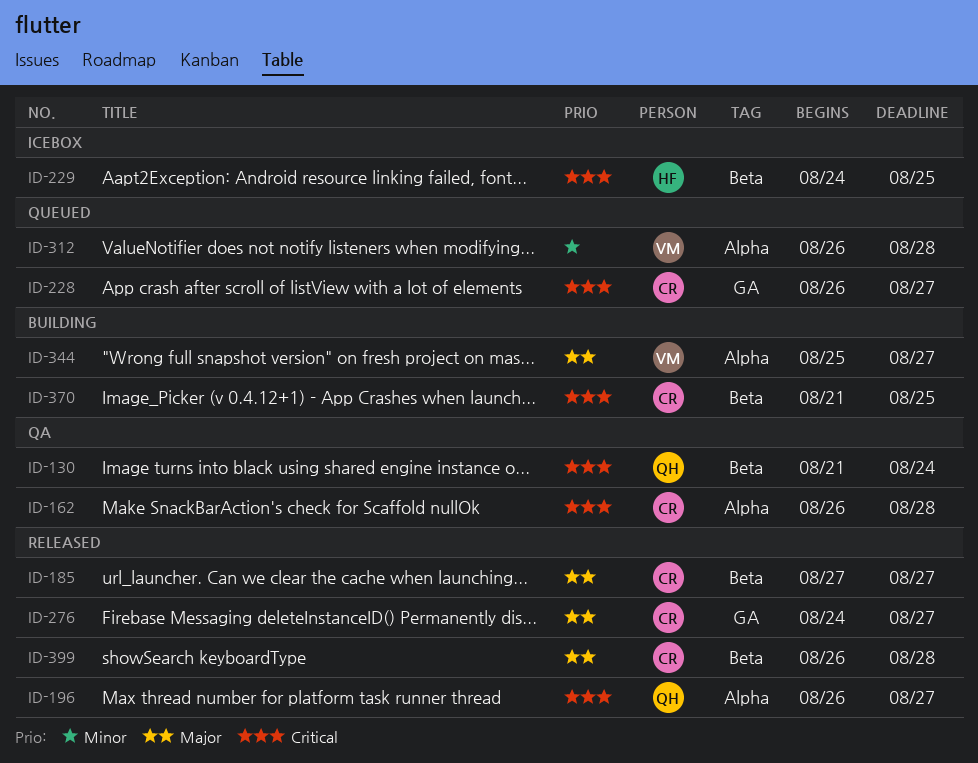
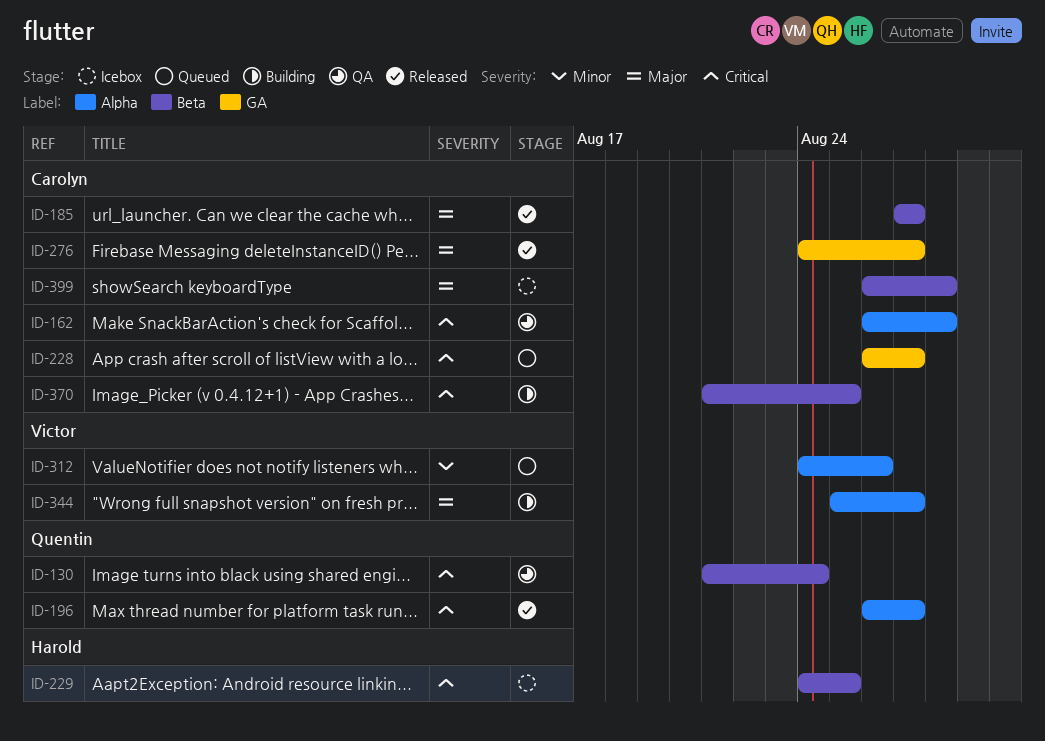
ID-312, start: Aug 26 -> Aug 24
ID-312, due: Aug 28 -> Aug 26
ID-399, status: Released -> Icebox

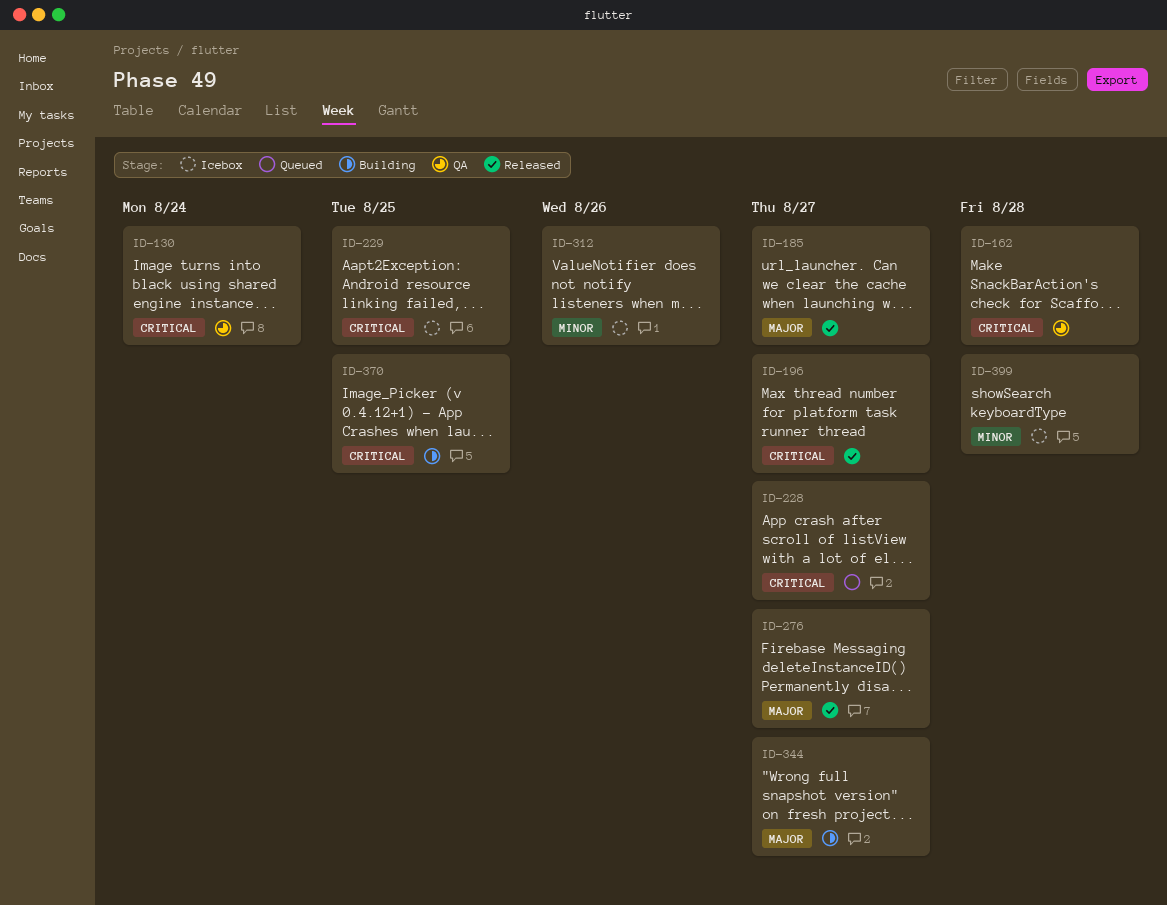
ID-312, status: Queued -> Icebox
ID-399, priority: Major -> Minor

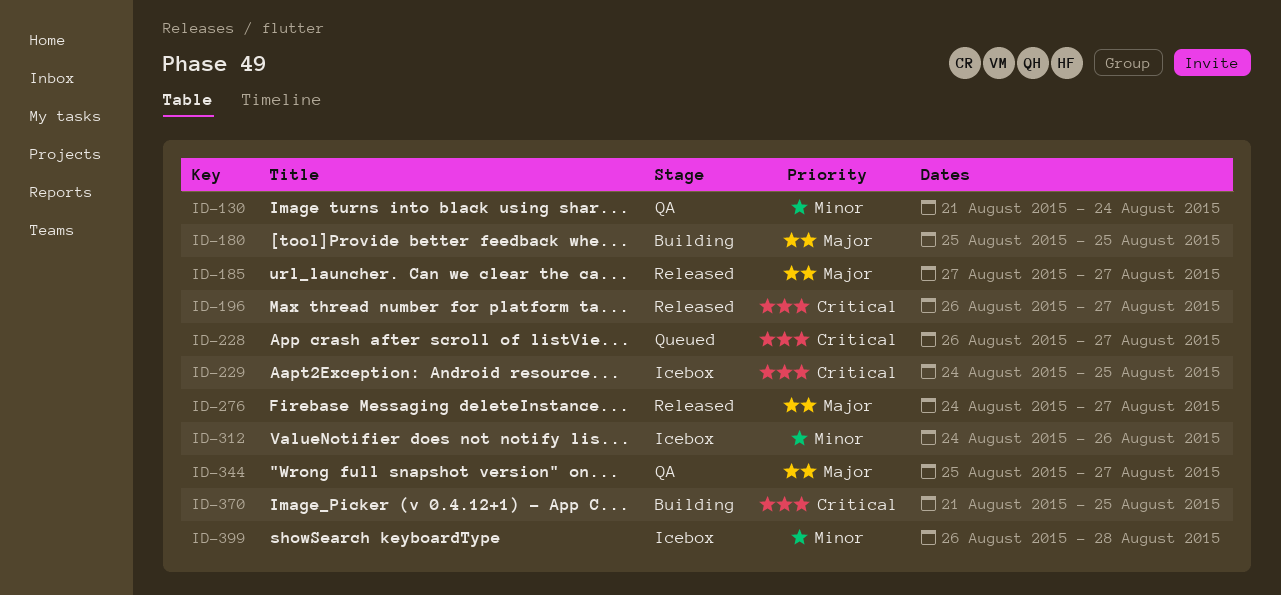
ID-130, priority: Critical -> Minor
ID-162: present -> none
ID-180: none -> present
ID-344, status: Building -> QA

